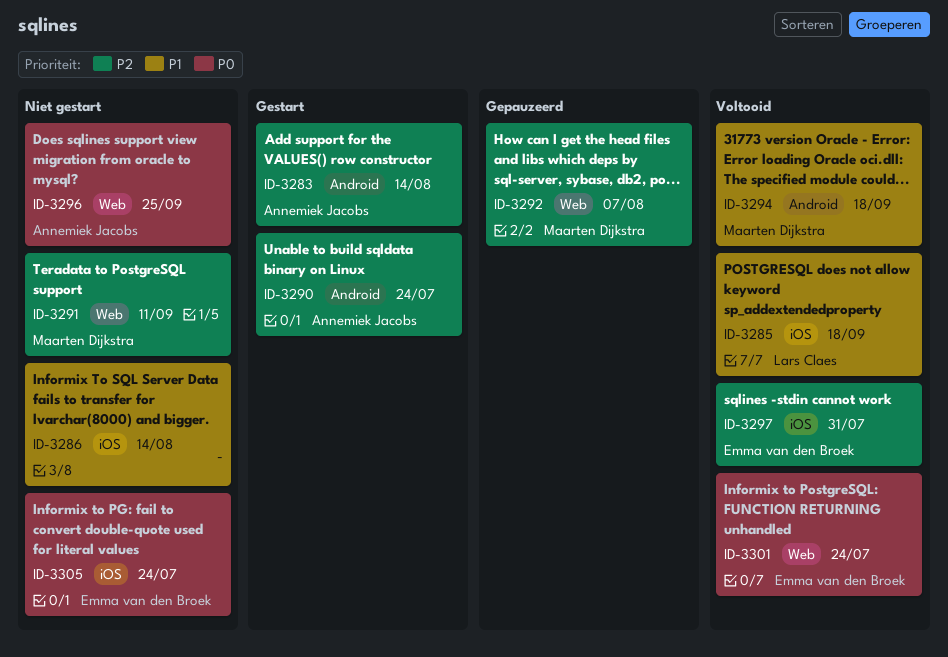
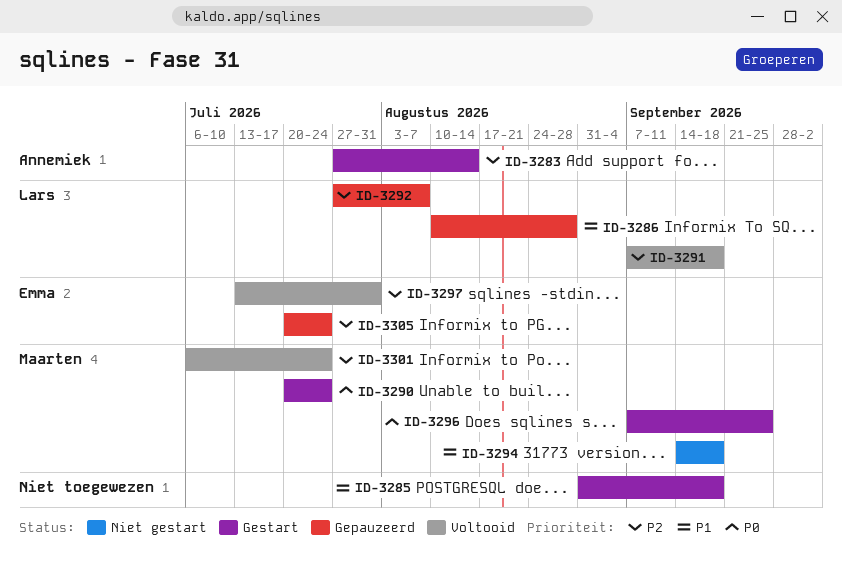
ID-3285, status: Voltooid -> Gestart
ID-3285, owner: Lars Claes -> none
ID-3286, status: Niet gestart -> Gepauzeerd
ID-3286, owner: none -> Lars Claes
ID-3286, due: Aug 14 -> Aug 28
ID-3290, owner: Annemiek Jacobs -> Maarten Dijkstra
ID-3290, priority: P2 -> P0
ID-3291, status: Niet gestart -> Voltooid
ID-3291, owner: Maarten Dijkstra -> Lars Claes
ID-3291, due: Sep 11 -> Sep 18
ID-3292, owner: Maarten Dijkstra -> Lars Claes
ID-3294, status: Voltooid -> Niet gestart
ID-3296, status: Niet gestart -> Gestart
ID-3296, owner: Annemiek Jacobs -> Maarten Dijkstra
ID-3301, owner: Emma van den Broek -> Maarten Dijkstra
ID-3301, priority: P0 -> P2
ID-3305, status: Niet gestart -> Gepauzeerd
ID-3305, priority: P0 -> P2

